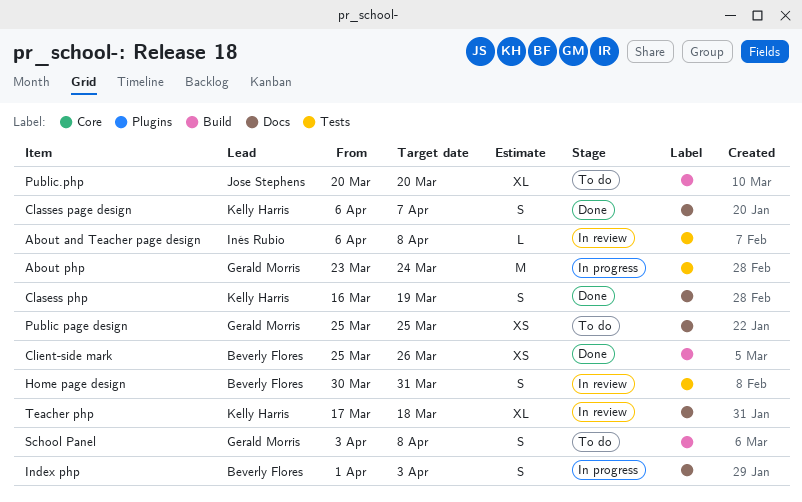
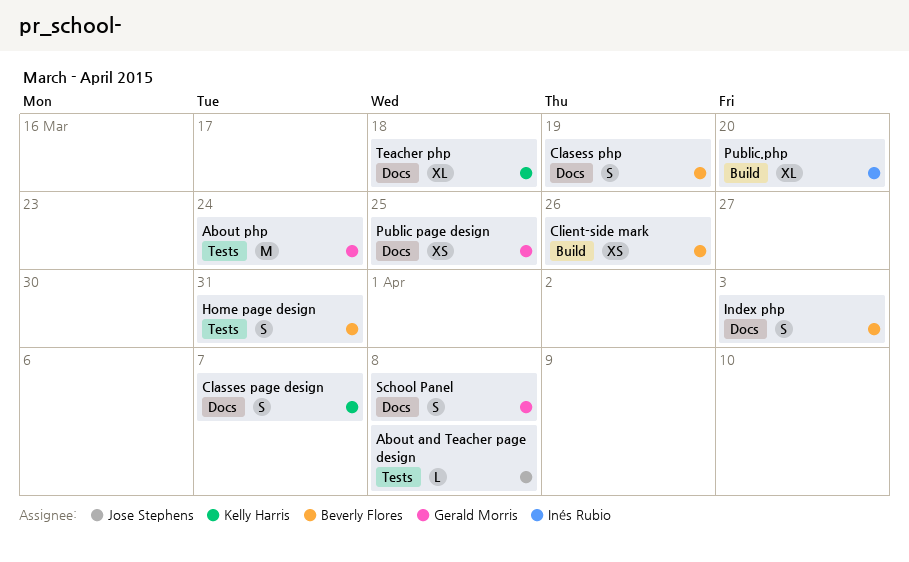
About and Teacher page design, owner: Inés Rubio -> Jose Stephens
Clasess php, owner: Kelly Harris -> Beverly Flores
Public.php, owner: Jose Stephens -> Inés Rubio
School Panel, label: Build -> Docs

